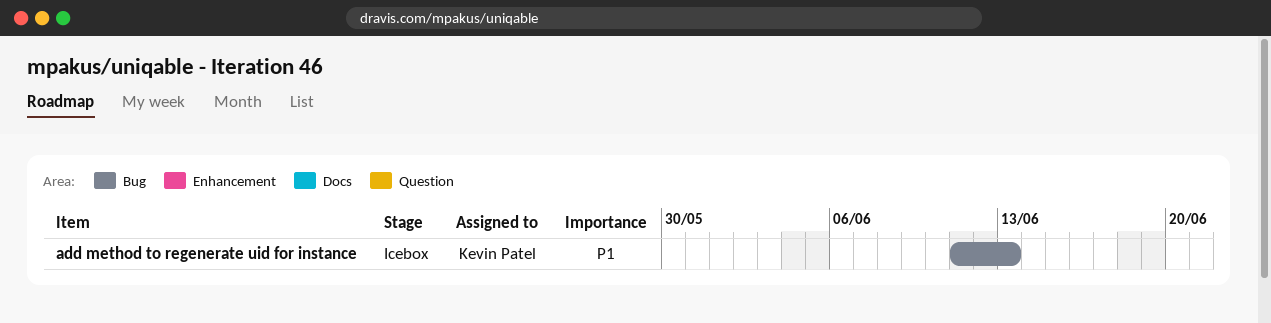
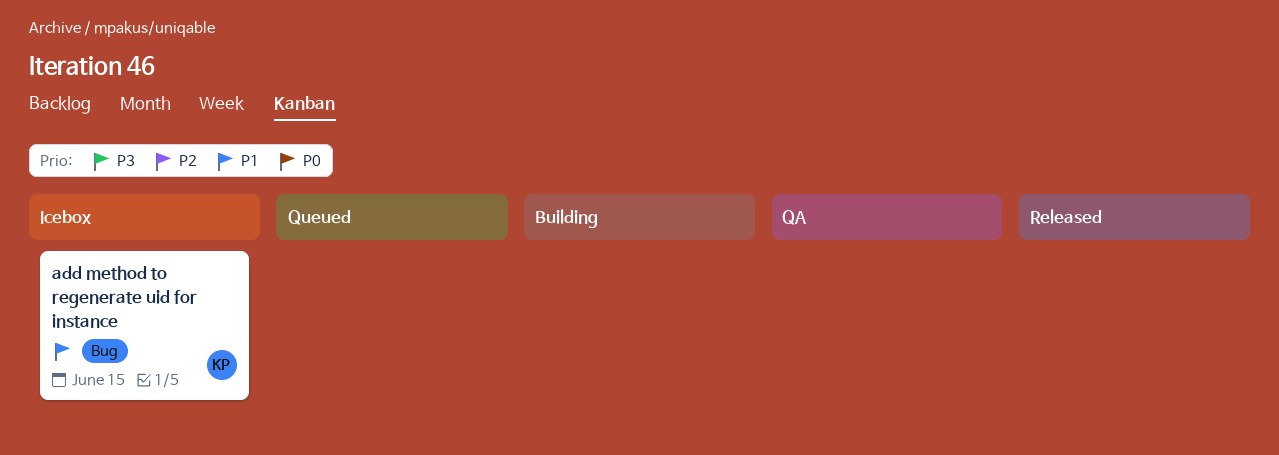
add method to regenerate uid for instance, due: Jun 13 -> Jun 15

